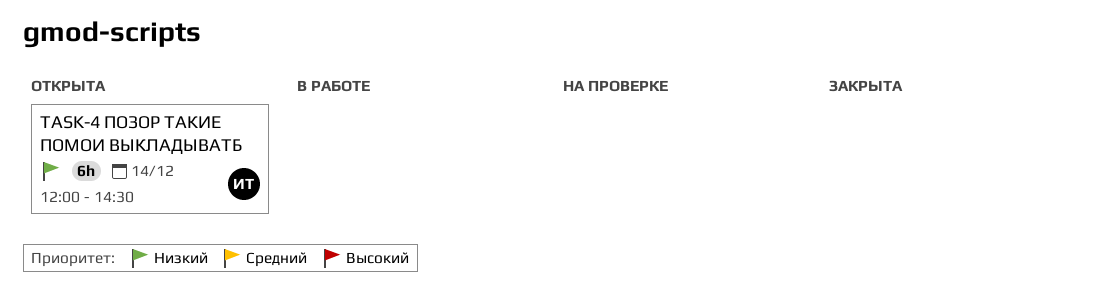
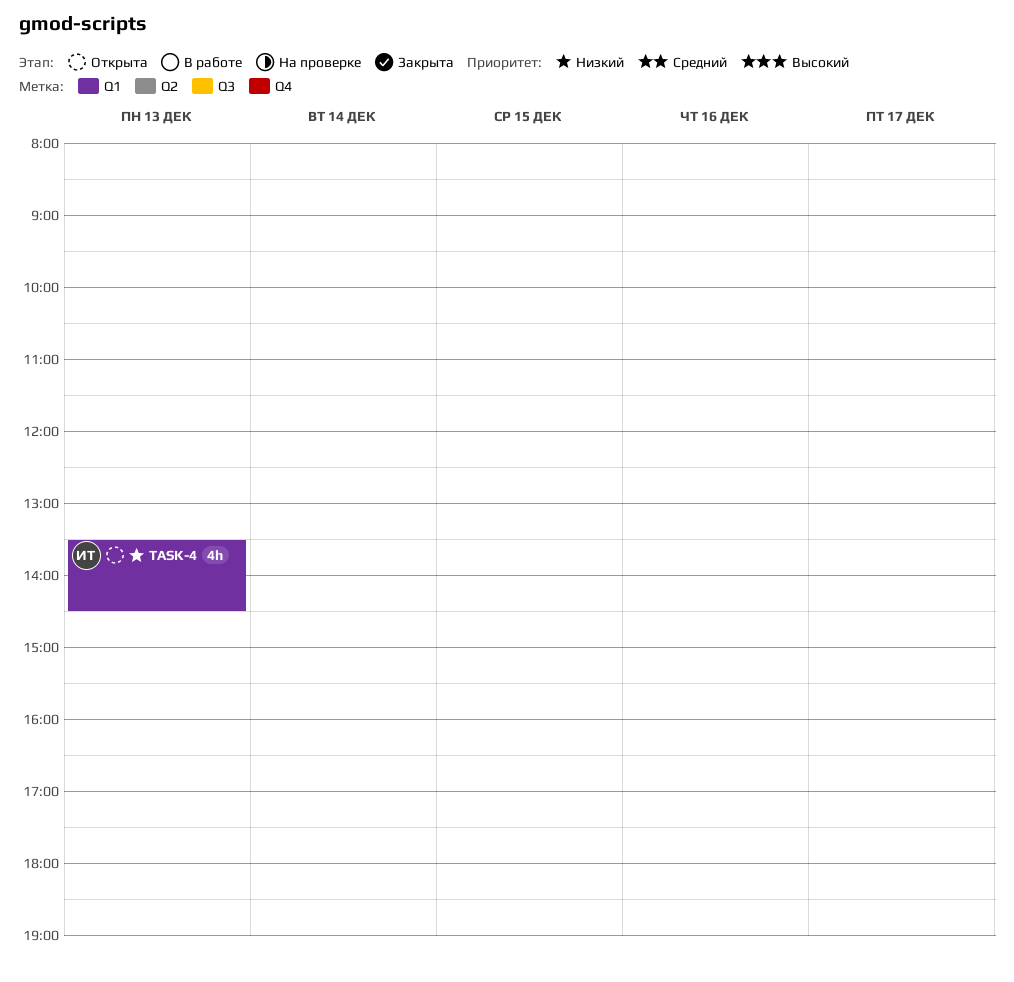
TASK-4, estimate: 6h -> 4h
TASK-4, day: Dec 14 -> Dec 13
TASK-4, begins: 12:00 -> 13:30

